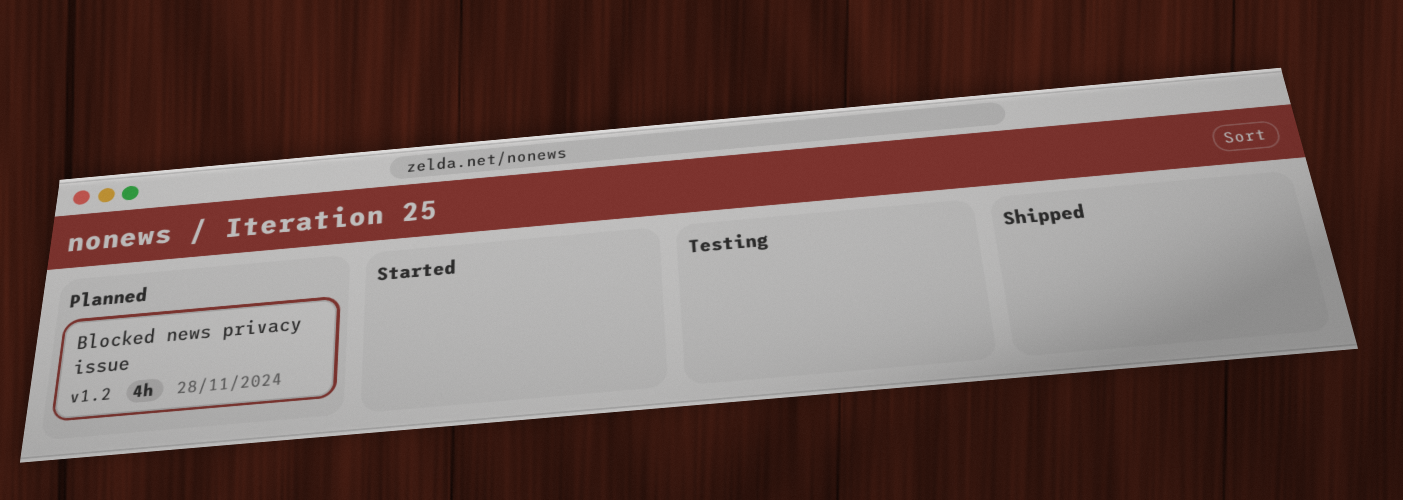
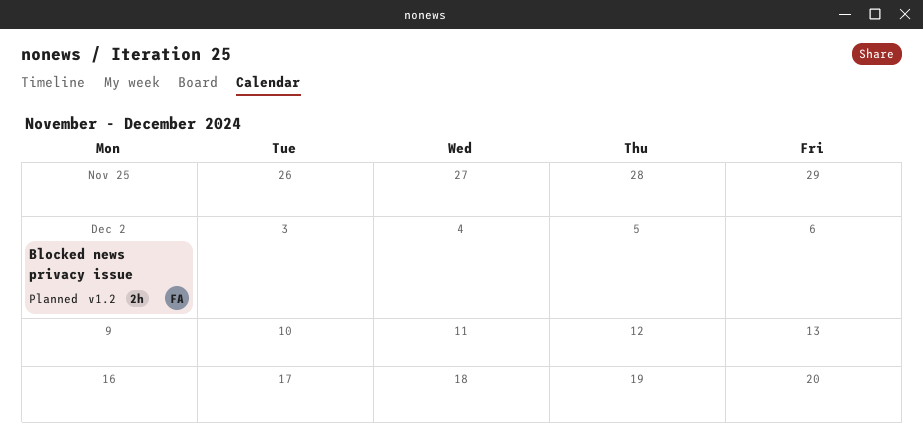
Blocked news privacy issue, estimate: 4h -> 2h
Blocked news privacy issue, due: Nov 28 -> Dec 2

